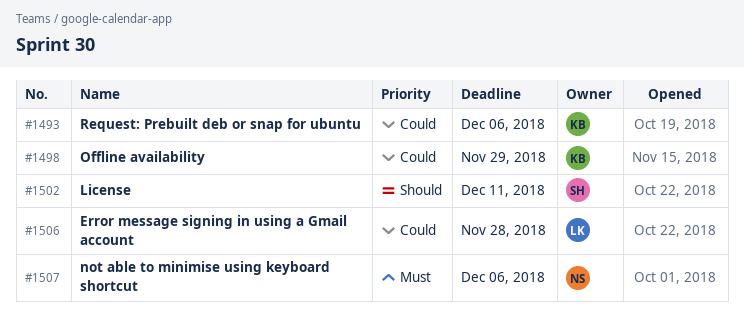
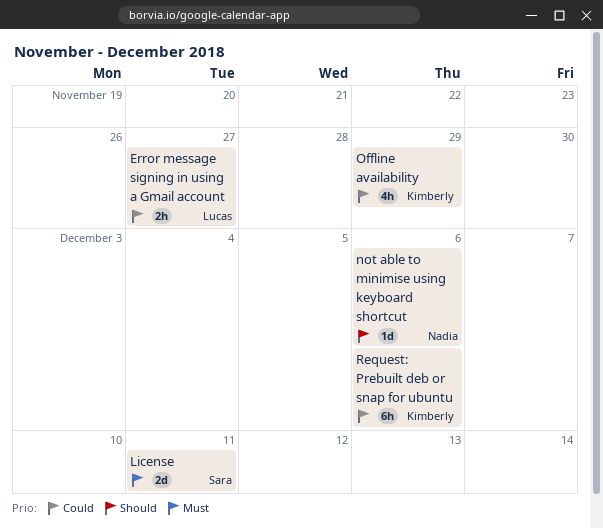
Error message signing in using a Gmail account, due: Nov 28 -> Nov 27
License, priority: Should -> Must
not able to minimise using keyboard shortcut, priority: Must -> Should

